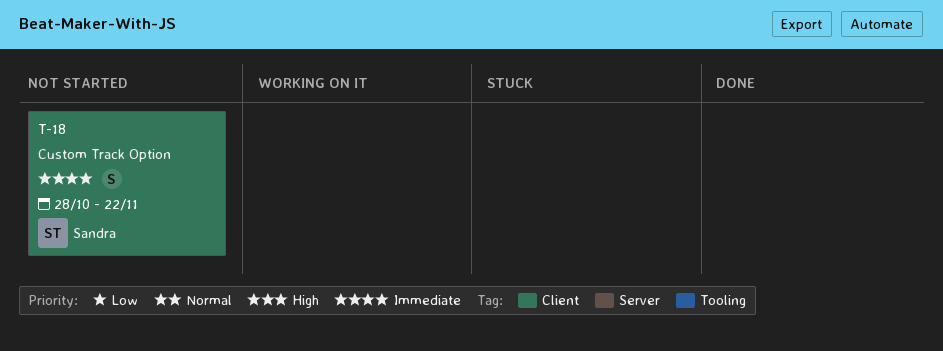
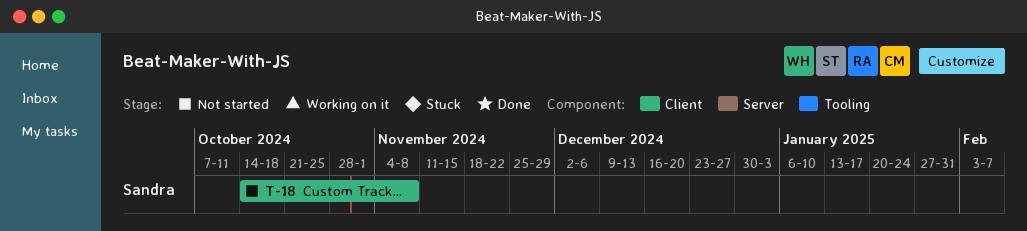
T-18, start: Oct 28 -> Oct 14
T-18, due: Nov 22 -> Nov 8

